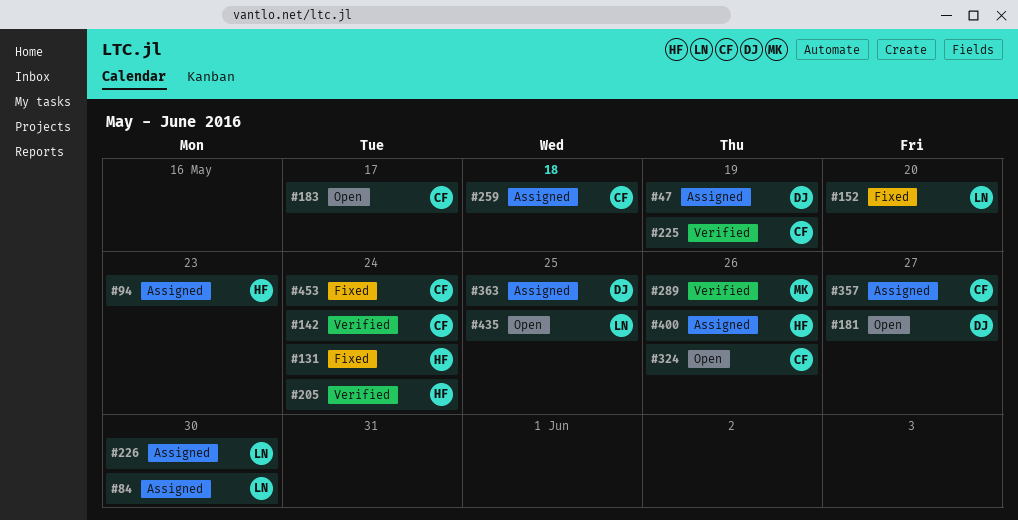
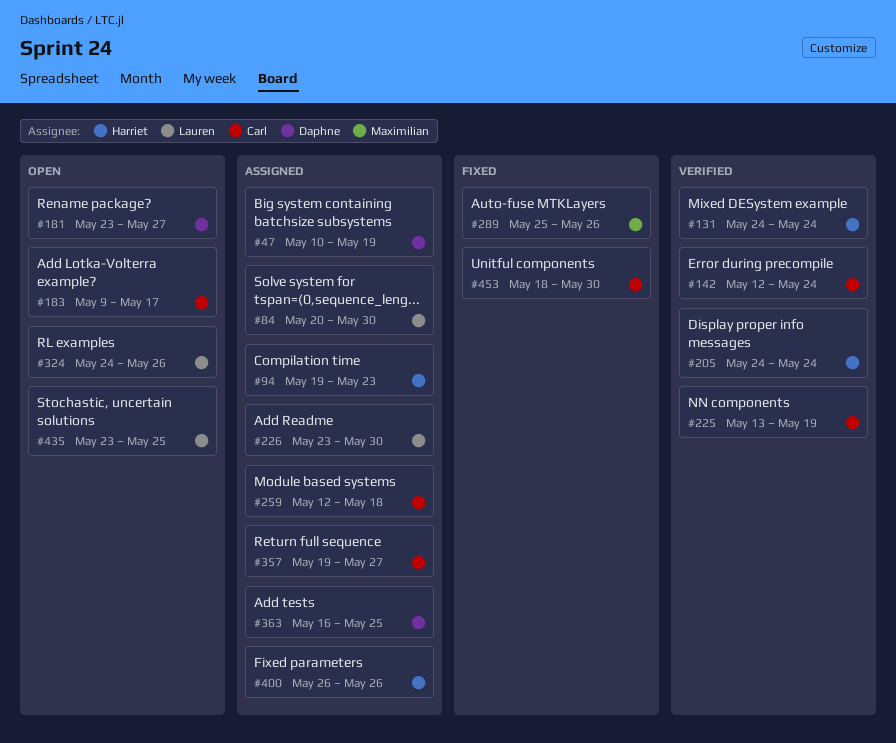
#131, status: Fixed -> Verified
#152: present -> none
#289, status: Verified -> Fixed
#324, owner: Carl -> Lauren
#453, due: May 24 -> May 30

